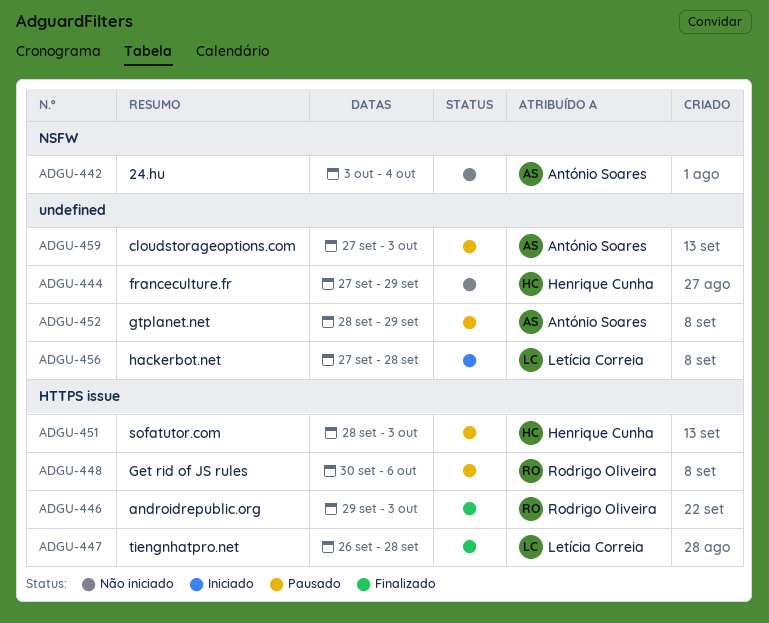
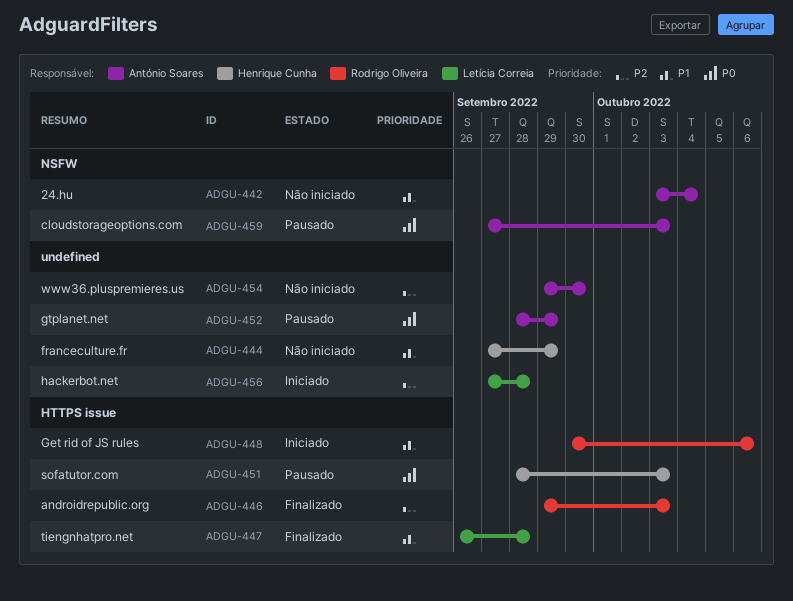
ADGU-448, status: Pausado -> Iniciado
ADGU-454: none -> present
ADGU-459, label: undefined -> NSFW

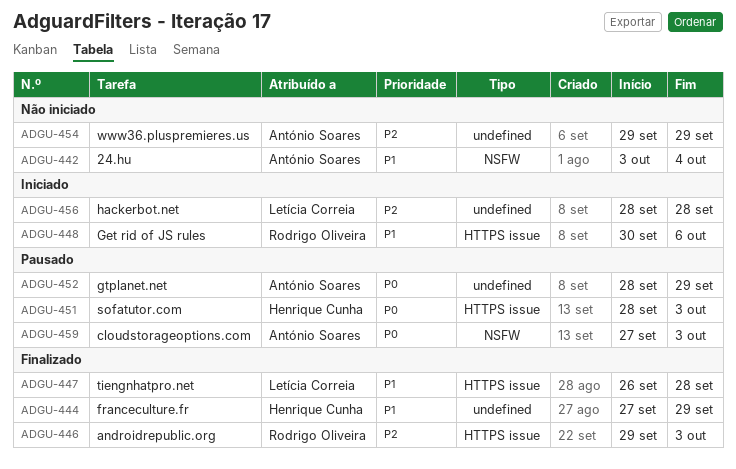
ADGU-444, status: Não iniciado -> Finalizado
ADGU-454, due: Sep 30 -> Sep 29
ADGU-456, start: Sep 27 -> Sep 28

